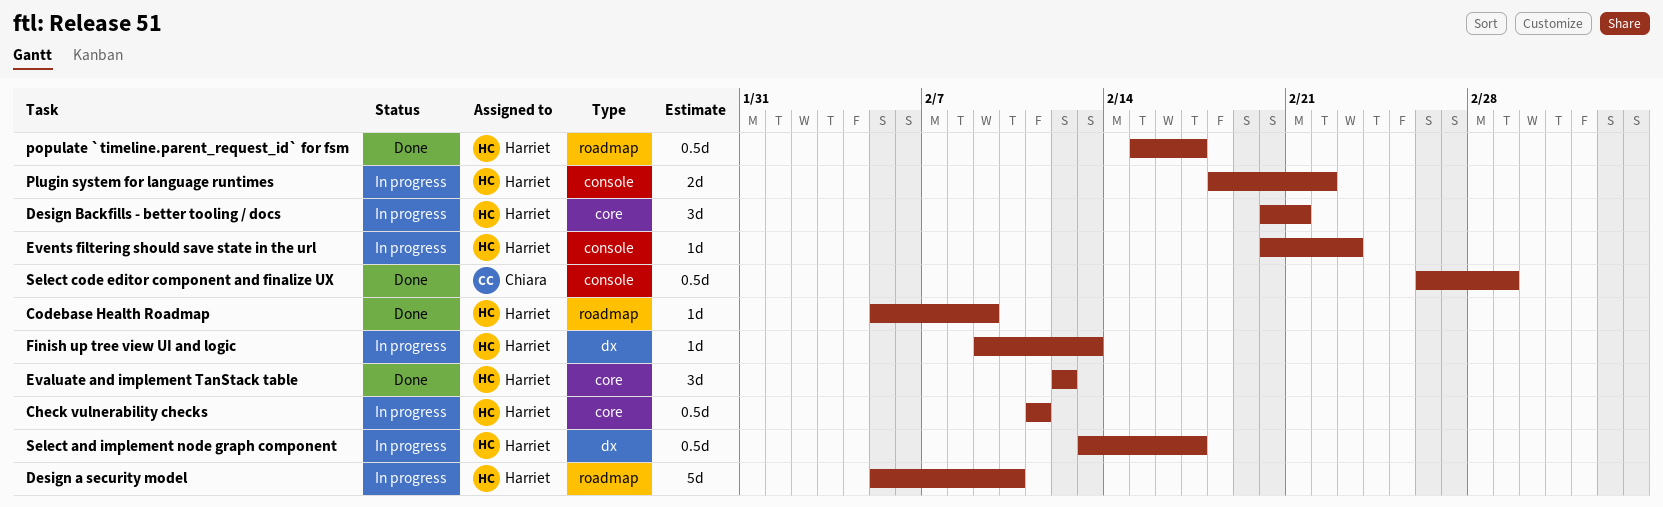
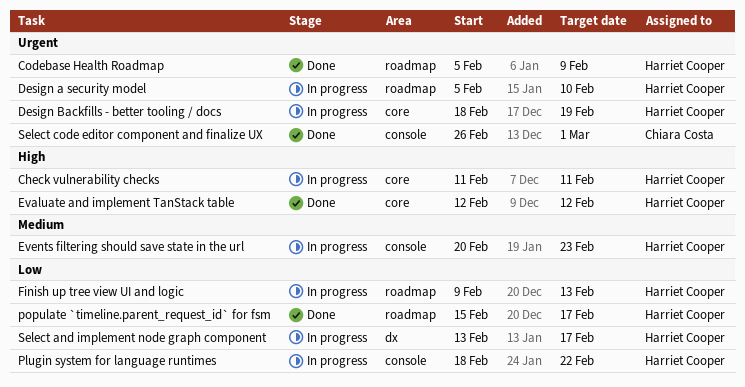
Design Backfills - better tooling / docs, start: Feb 20 -> Feb 18
Design Backfills - better tooling / docs, due: Feb 21 -> Feb 19
Finish up tree view UI and logic, label: dx -> roadmap

